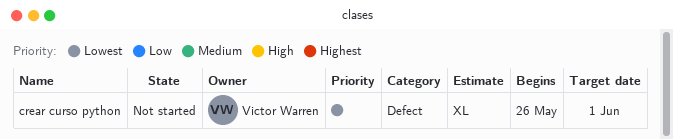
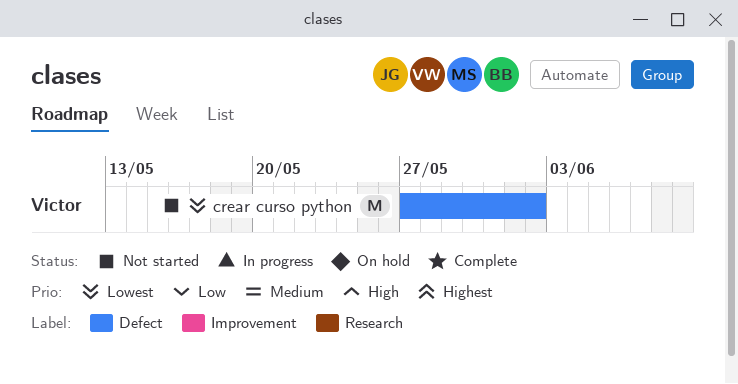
crear curso python, estimate: XL -> M
crear curso python, start: May 26 -> May 27
crear curso python, due: Jun 1 -> Jun 2

